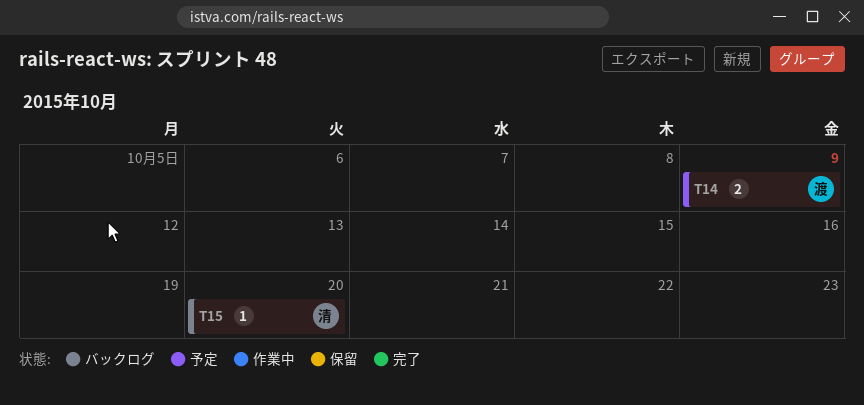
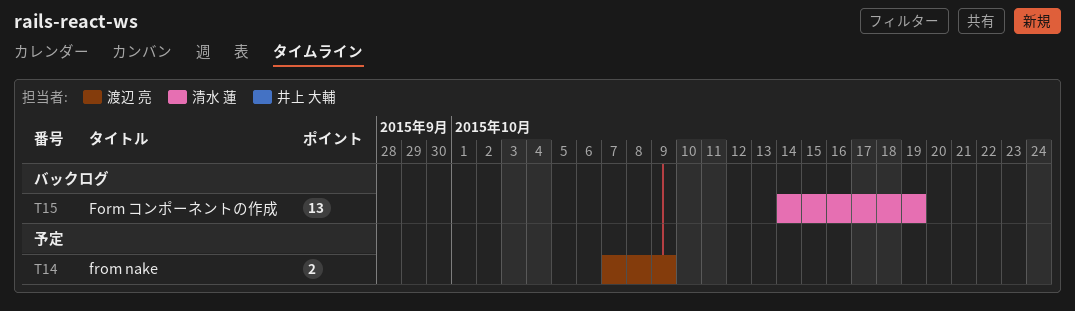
T15, estimate: 1 -> 13
T15, due: Oct 20 -> Oct 19

